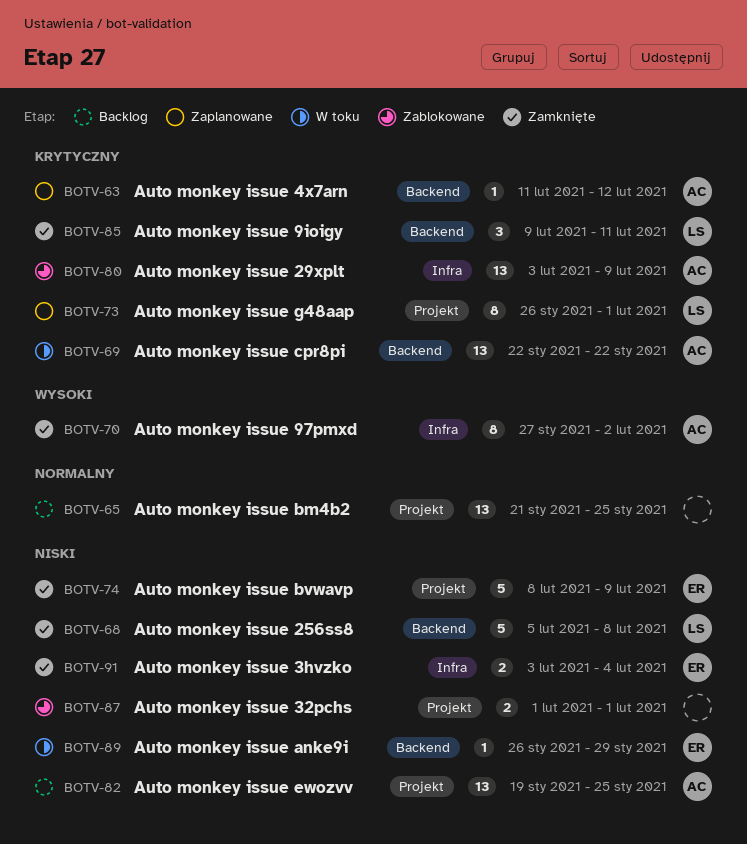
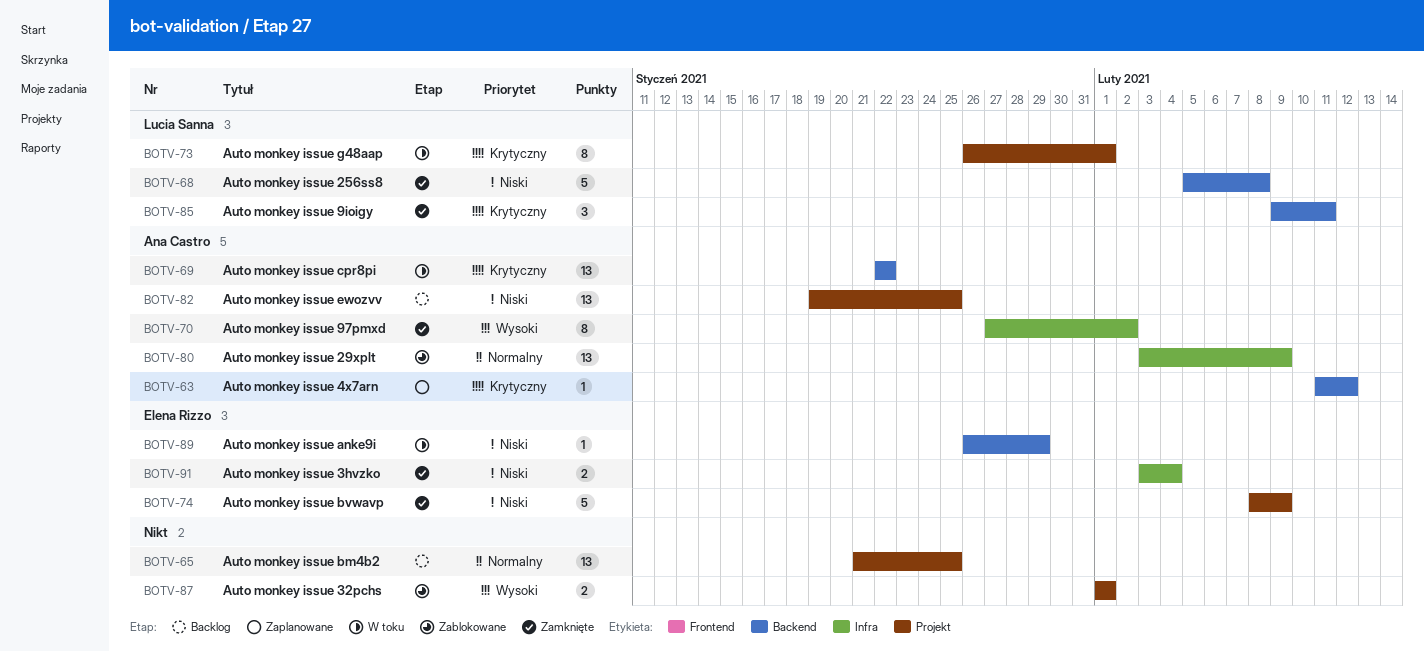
BOTV-73, status: Zaplanowane -> W toku
BOTV-80, priority: Krytyczny -> Normalny
BOTV-87, priority: Niski -> Wysoki

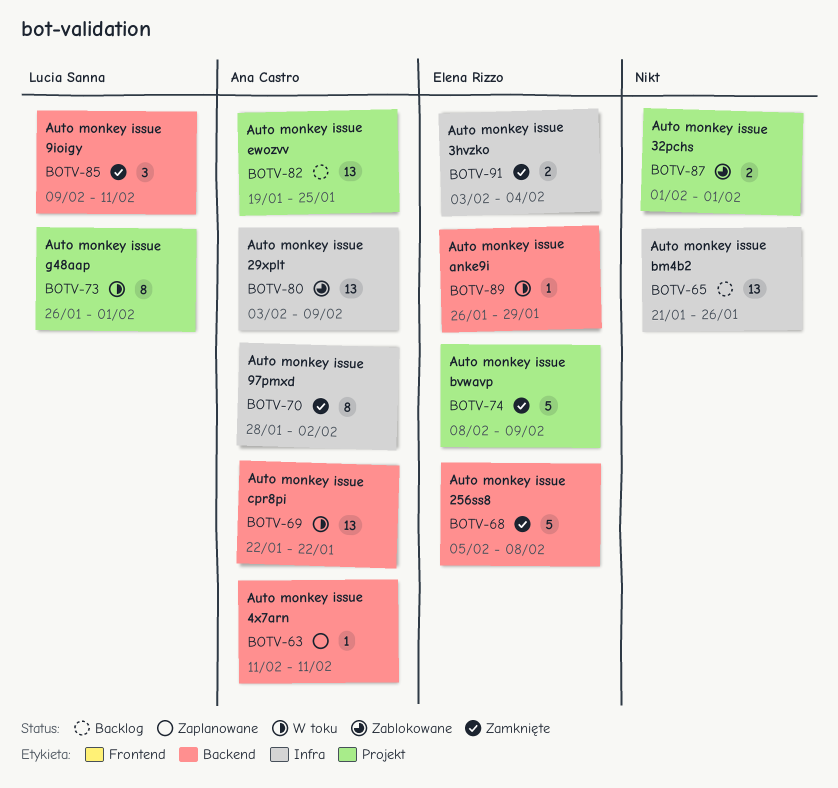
BOTV-63, due: Feb 12 -> Feb 11
BOTV-65, label: Projekt -> Infra
BOTV-65, due: Jan 25 -> Jan 26
BOTV-68, owner: Lucia Sanna -> Elena Rizzo
BOTV-70, start: Jan 27 -> Jan 28

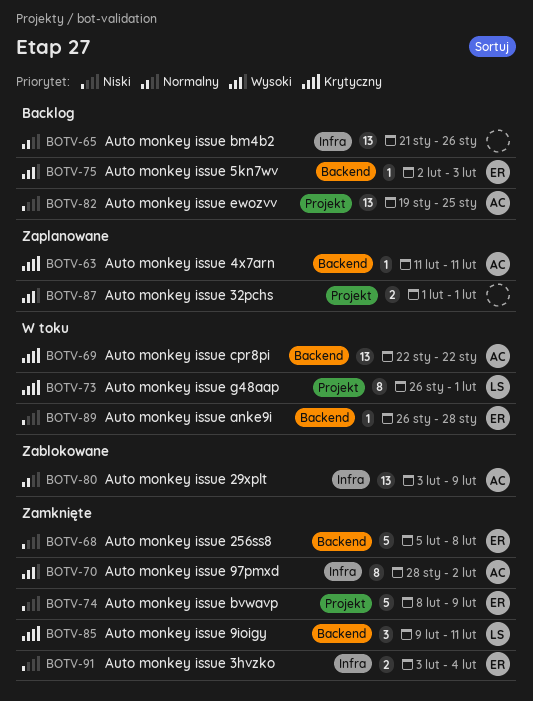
BOTV-75: none -> present
BOTV-87, status: Zablokowane -> Zaplanowane
BOTV-89, due: Jan 29 -> Jan 28

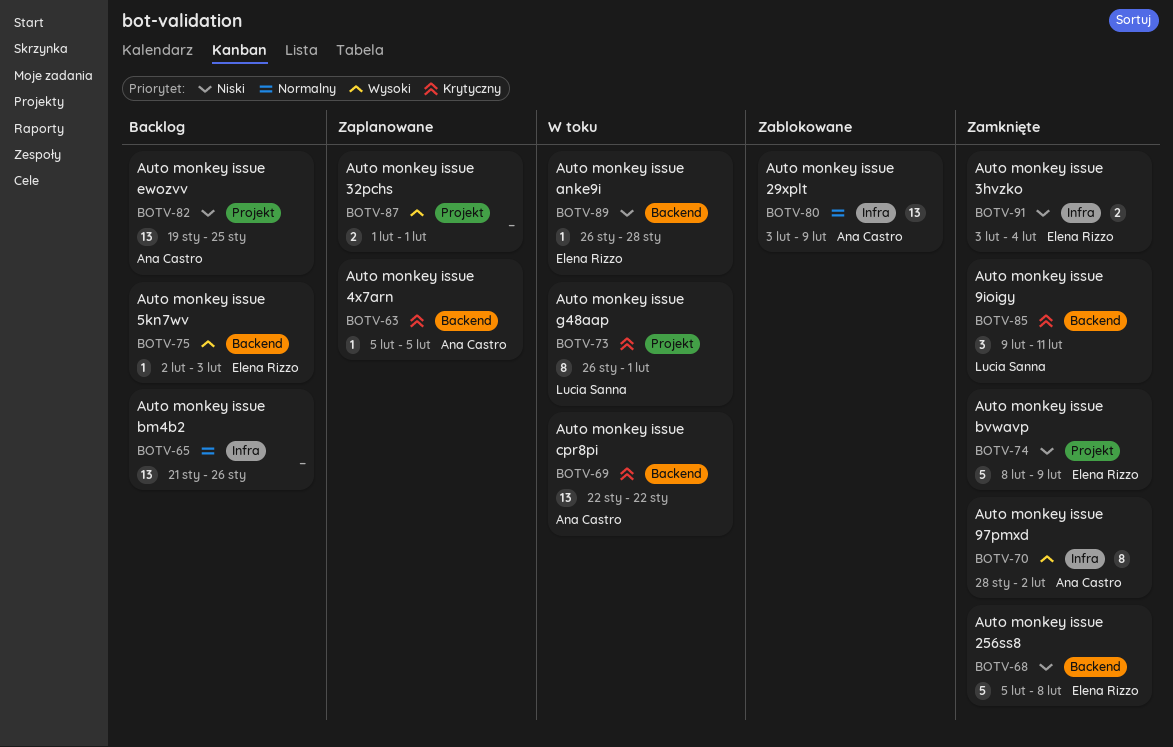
BOTV-63, start: Feb 11 -> Feb 5
BOTV-63, due: Feb 11 -> Feb 5

